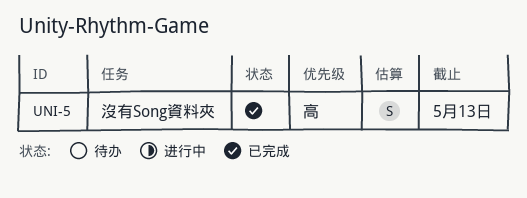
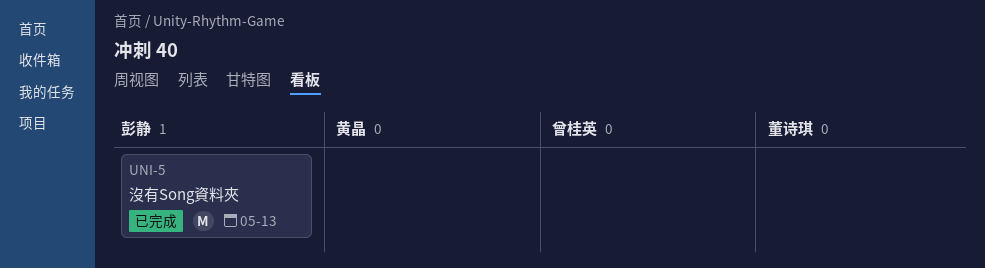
UNI-5, estimate: S -> M

